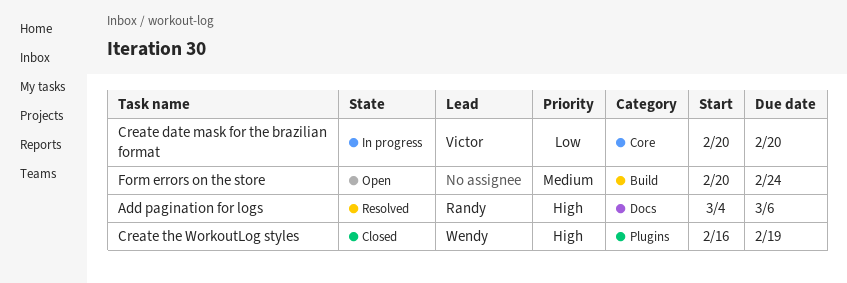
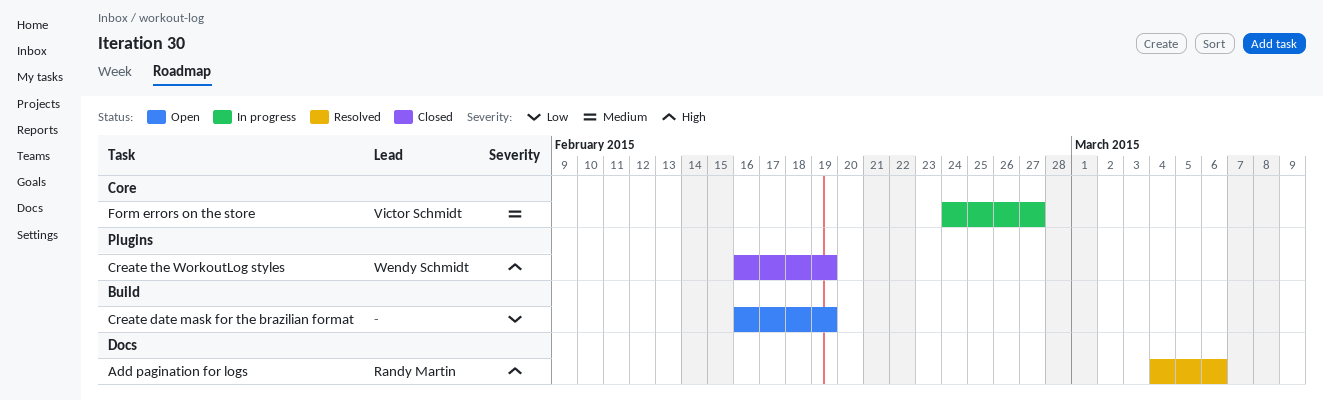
Create date mask for the brazilian format, status: In progress -> Open
Create date mask for the brazilian format, owner: Victor Schmidt -> none
Create date mask for the brazilian format, label: Core -> Build
Create date mask for the brazilian format, start: Feb 20 -> Feb 16
Create date mask for the brazilian format, due: Feb 20 -> Feb 19
Form errors on the store, status: Open -> In progress
Form errors on the store, owner: none -> Victor Schmidt
Form errors on the store, label: Build -> Core
Form errors on the store, start: Feb 20 -> Feb 24
Form errors on the store, due: Feb 24 -> Feb 27

